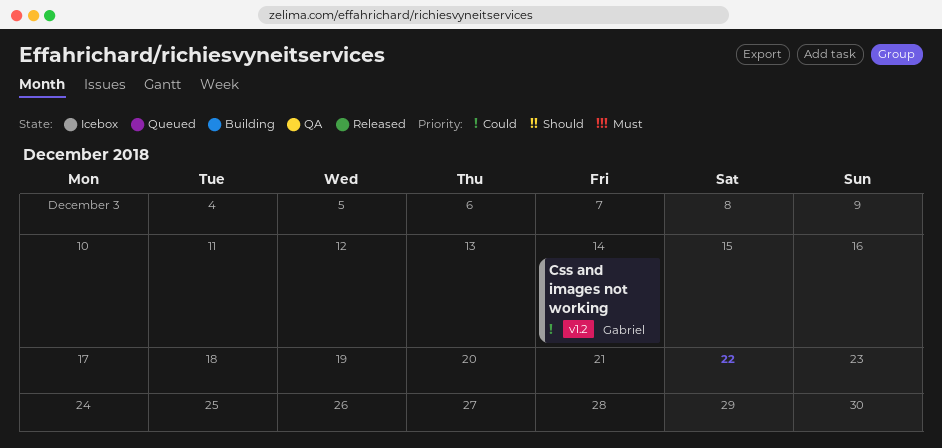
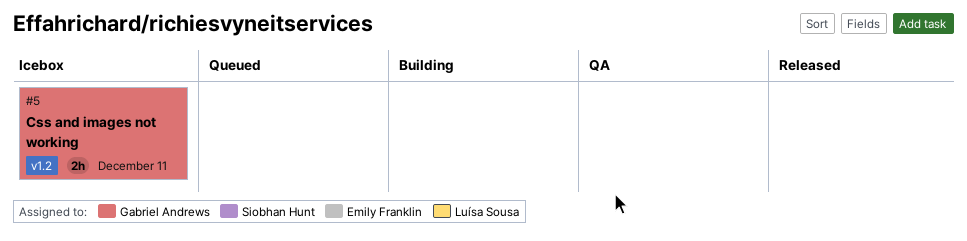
Css and images not working, due: Dec 14 -> Dec 11

